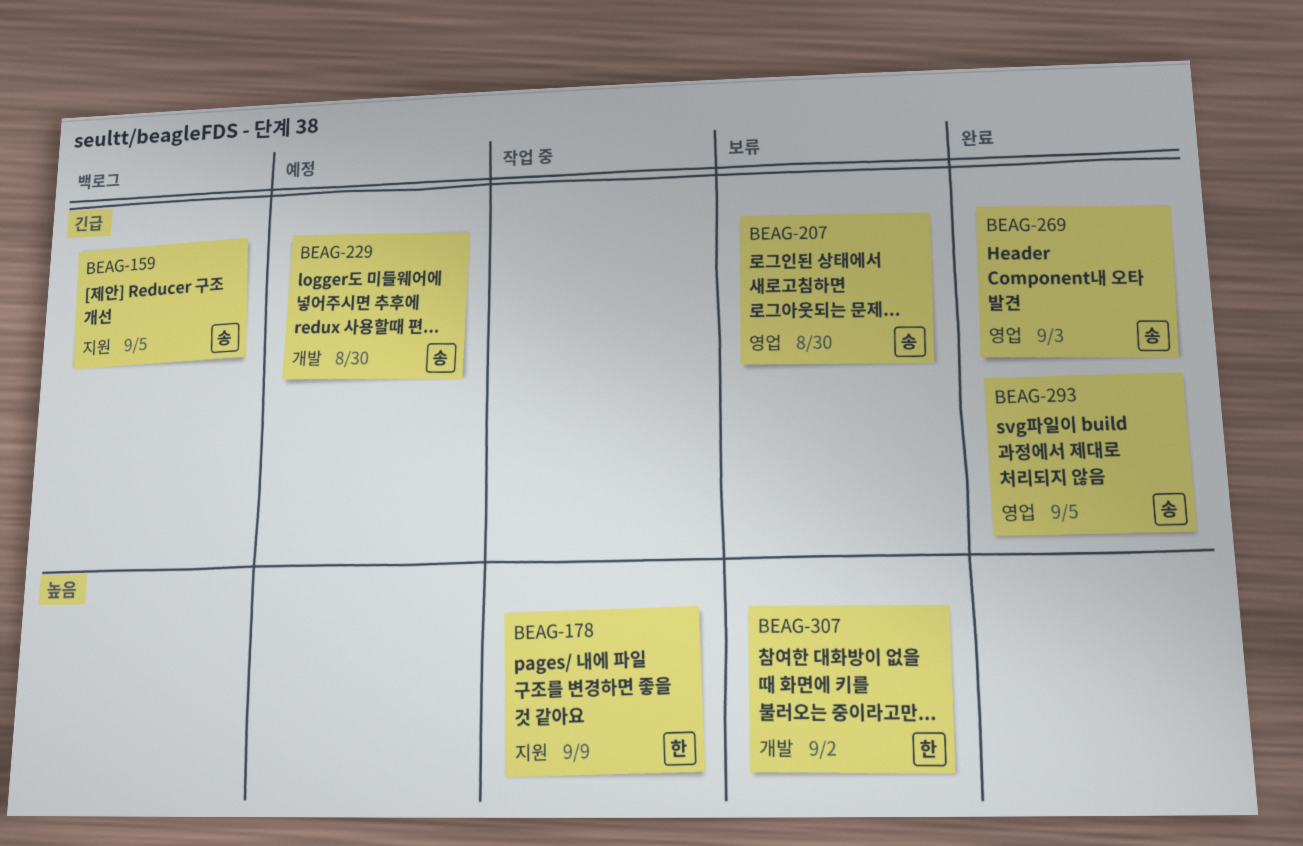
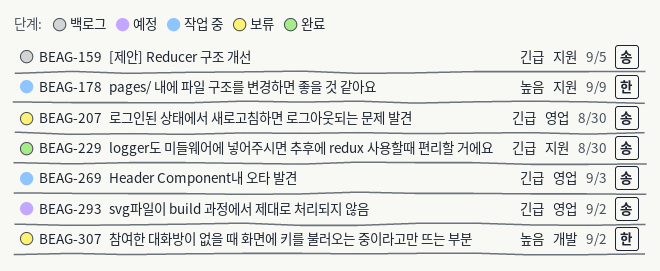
BEAG-229, status: 예정 -> 완료
BEAG-229, label: 개발 -> 지원
BEAG-269, status: 완료 -> 작업 중
BEAG-293, status: 완료 -> 예정
BEAG-293, due: Sep 5 -> Sep 2

